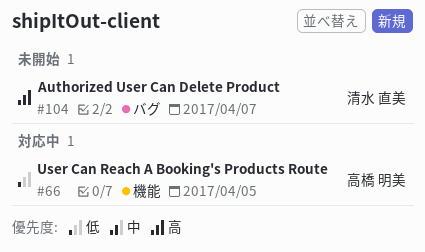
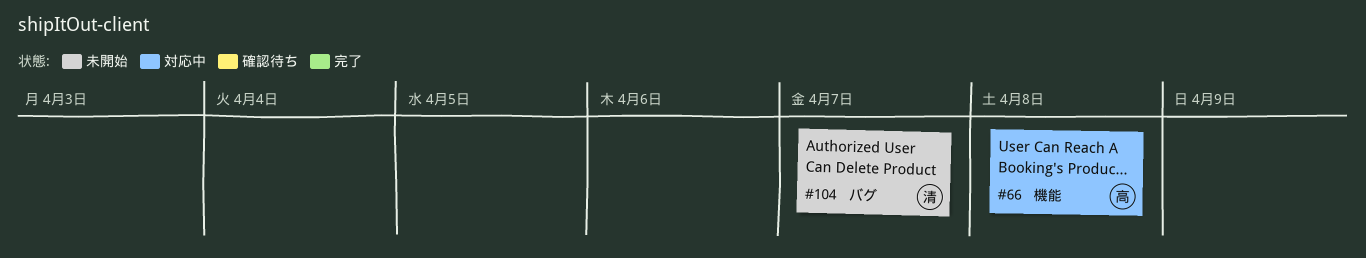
#66, due: Apr 5 -> Apr 8

